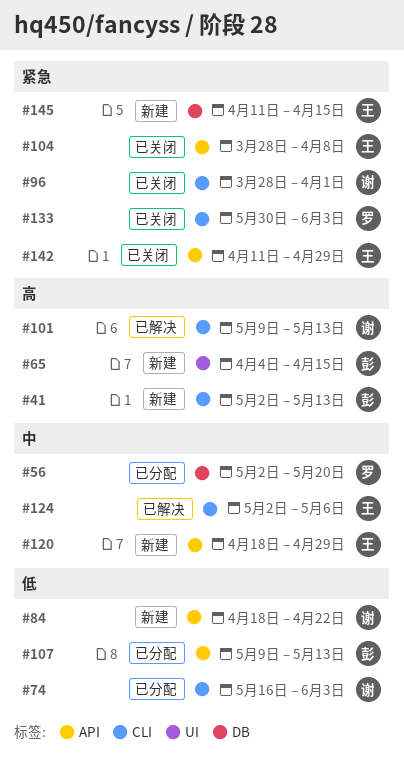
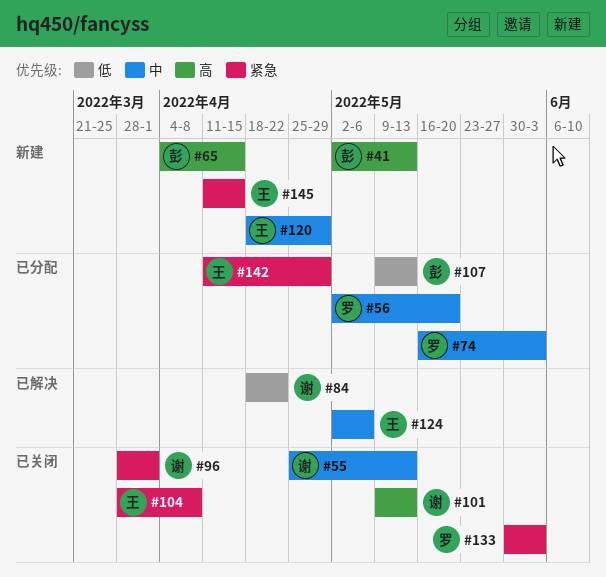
#55: none -> present
#74, owner: 谢 -> 罗
#74, priority: 低 -> 中
#84, status: 新建 -> 已解决
#101, status: 已解决 -> 已关闭
#142, status: 已关闭 -> 已分配

